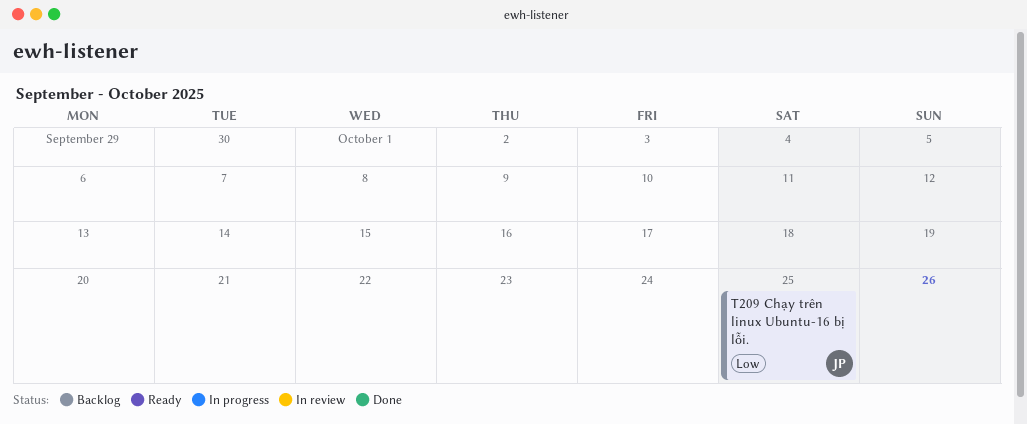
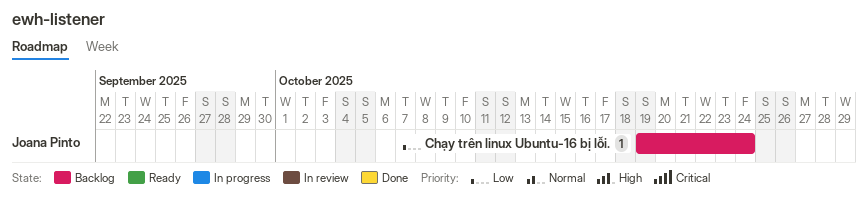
Chạy trên linux Ubuntu-16 bị lỗi., due: Oct 25 -> Oct 24

